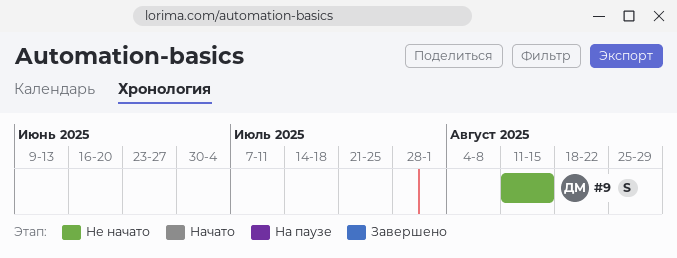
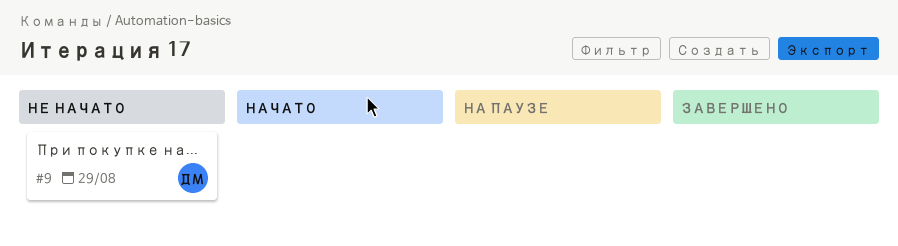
#9, due: Aug 15 -> Aug 29

